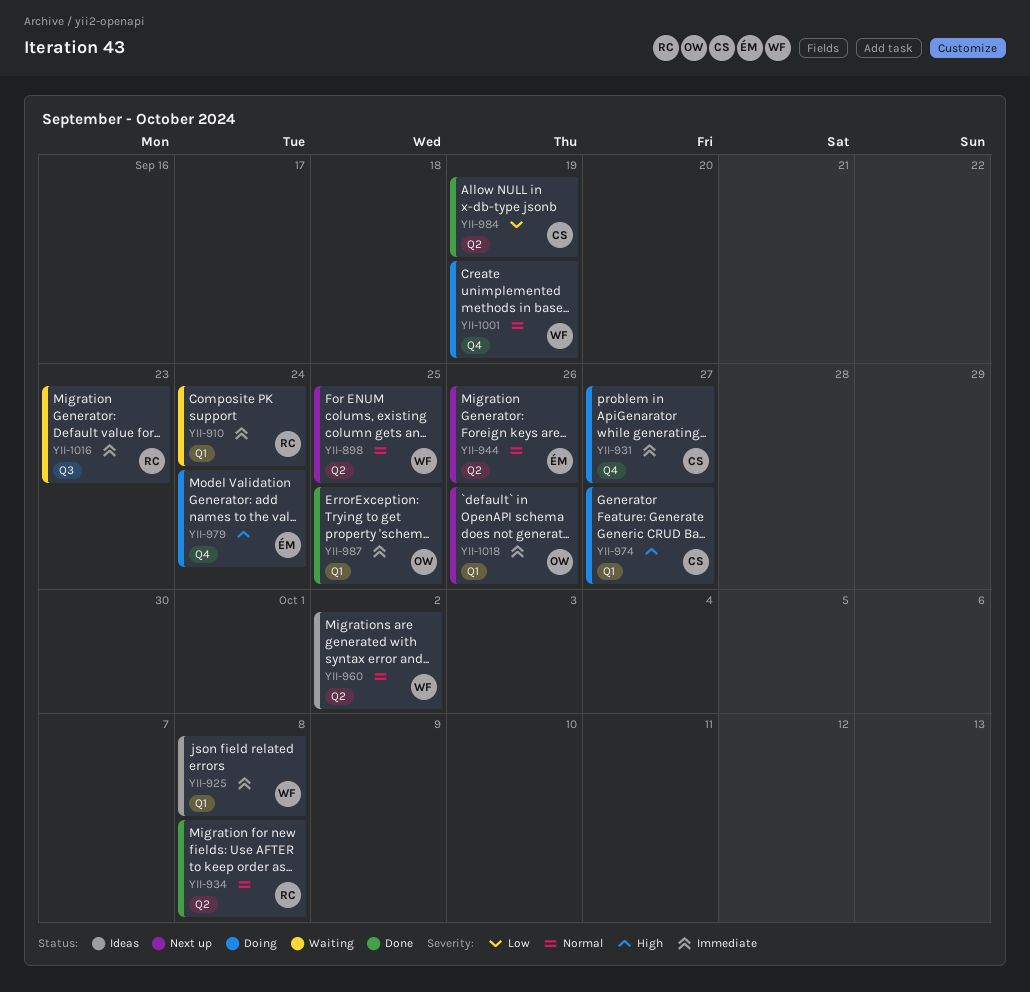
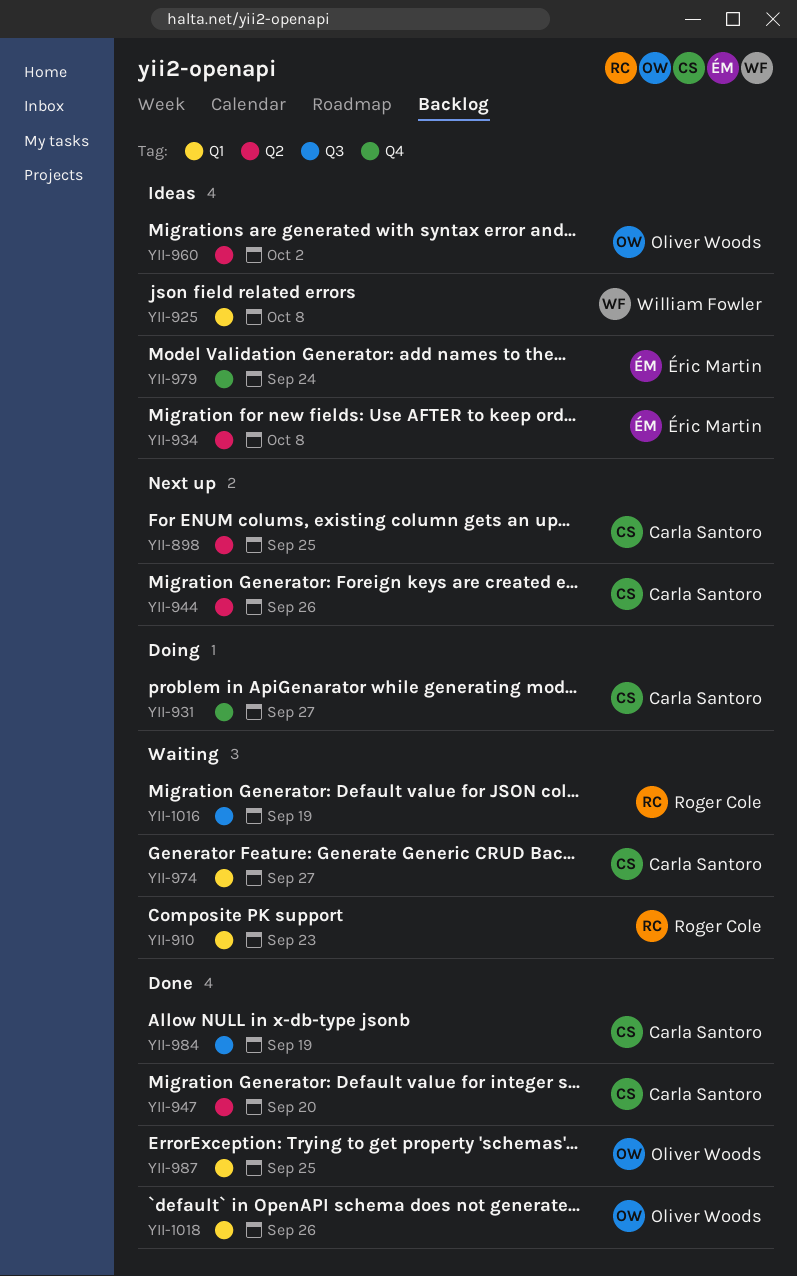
YII-898, owner: William Fowler -> Carla Santoro
YII-910, due: Sep 24 -> Sep 23
YII-934, status: Done -> Ideas
YII-934, owner: Roger Cole -> Éric Martin
YII-944, owner: Éric Martin -> Carla Santoro
YII-947: none -> present
YII-960, owner: William Fowler -> Oliver Woods
YII-974, status: Doing -> Waiting
YII-979, status: Doing -> Ideas
YII-984, label: Q2 -> Q3
YII-1001: present -> none
YII-1016, due: Sep 23 -> Sep 19
YII-1018, status: Next up -> Done

